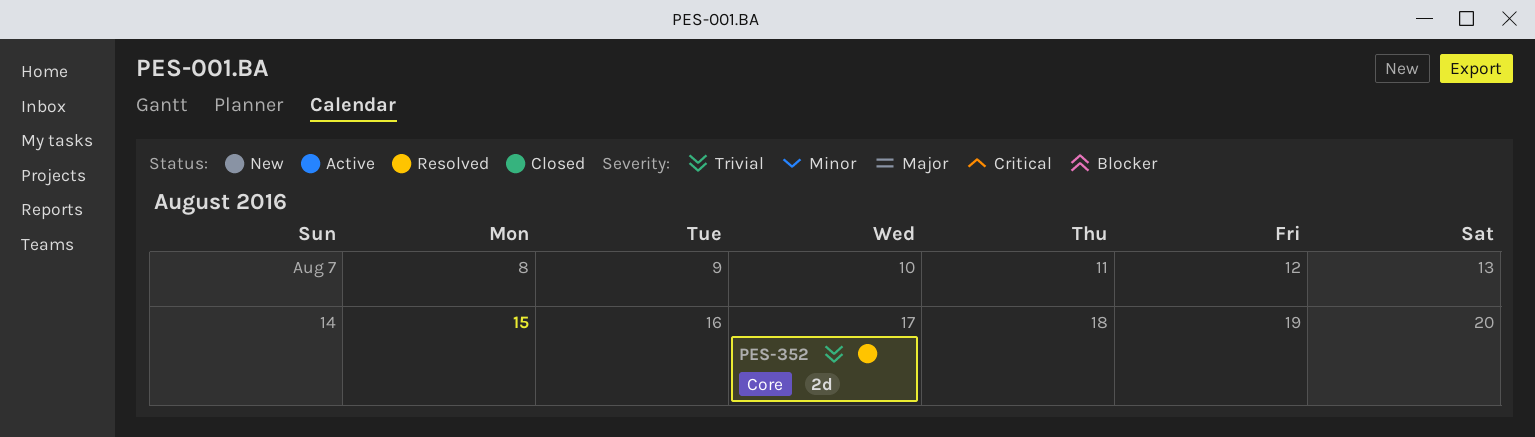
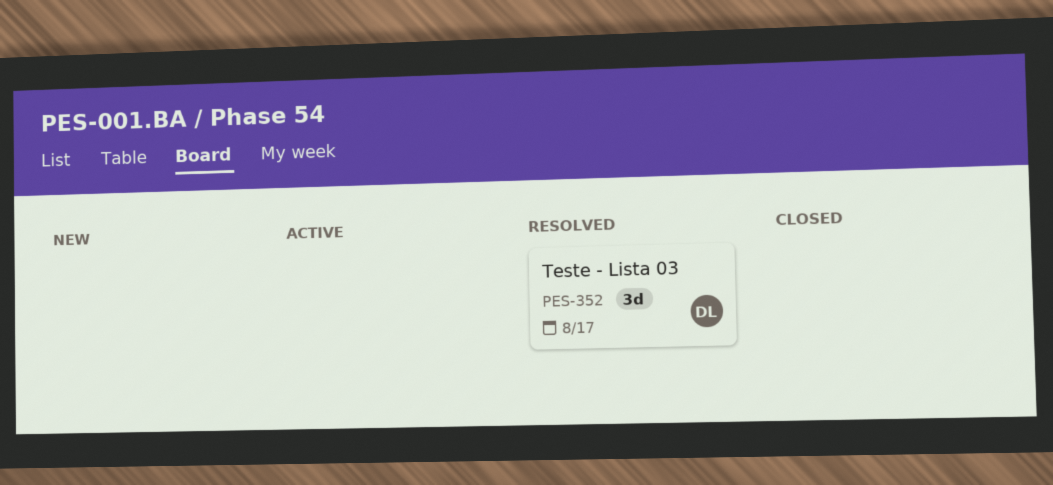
PES-352, estimate: 2d -> 3d

